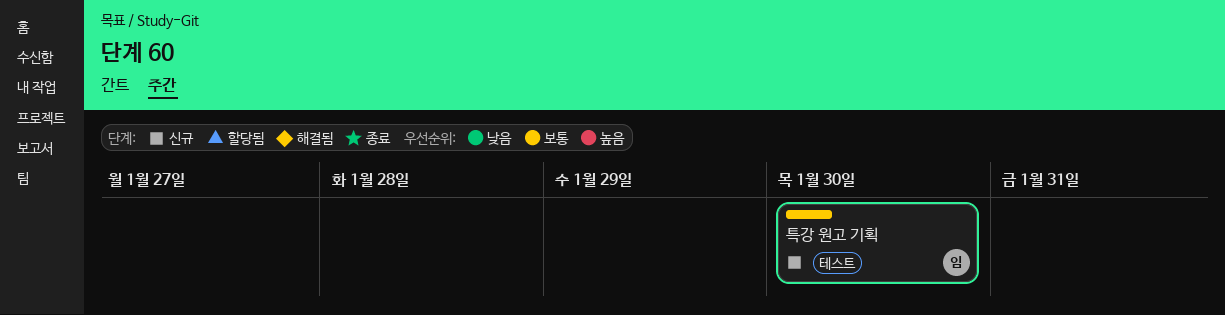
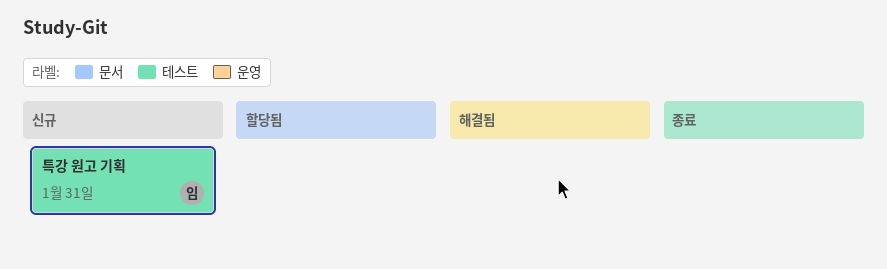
특강 원고 기획, due: Jan 30 -> Jan 31

